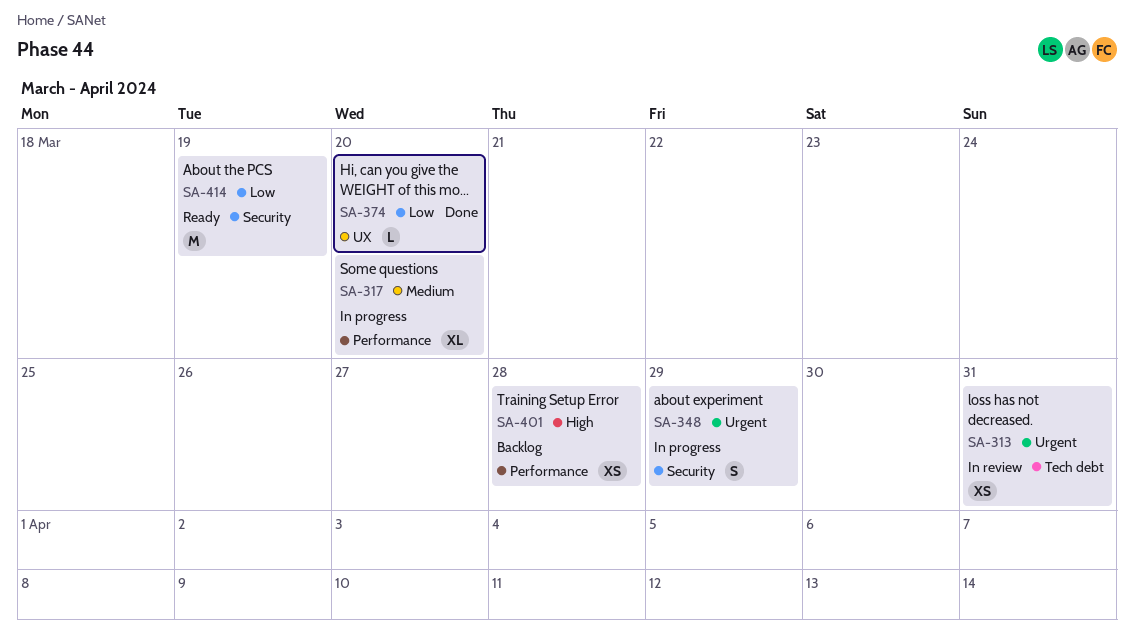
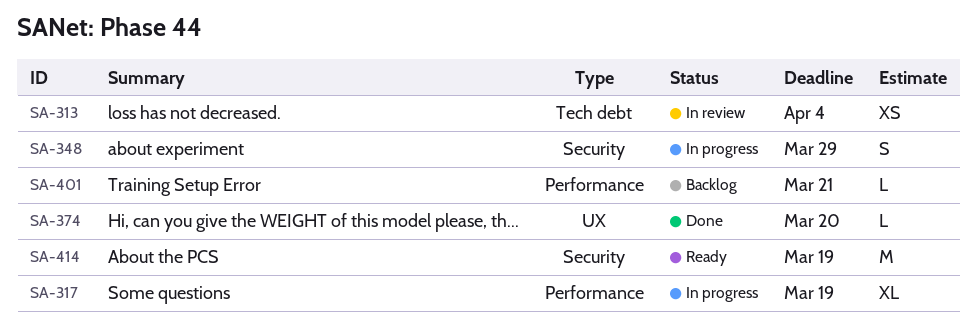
SA-313, due: Mar 31 -> Apr 4
SA-317, due: Mar 20 -> Mar 19
SA-401, estimate: XS -> L
SA-401, due: Mar 28 -> Mar 21

